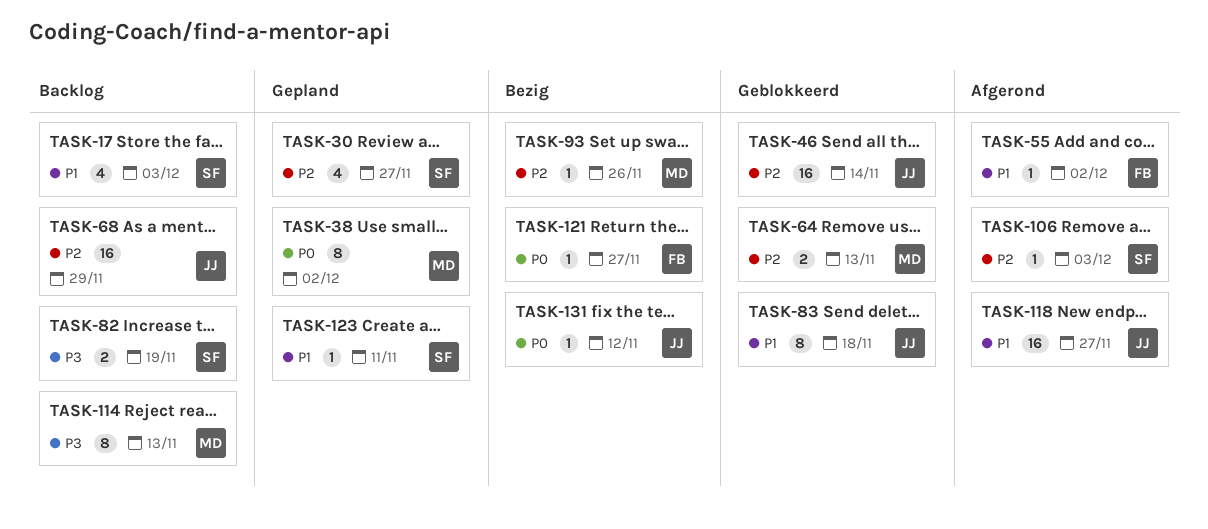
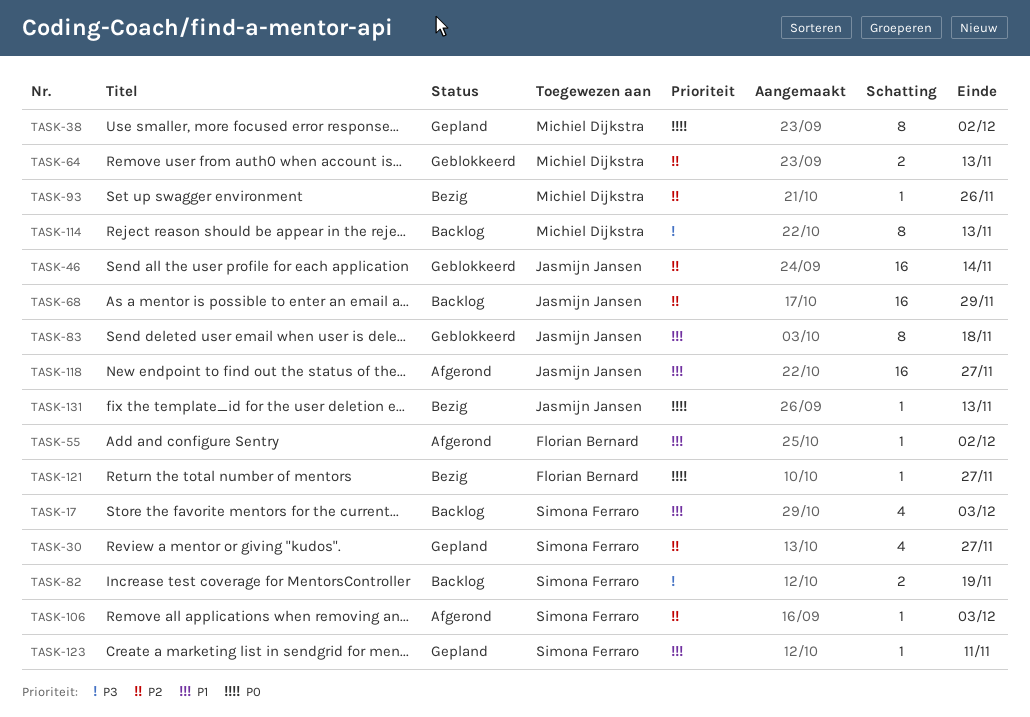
TASK-131, due: Nov 12 -> Nov 13

